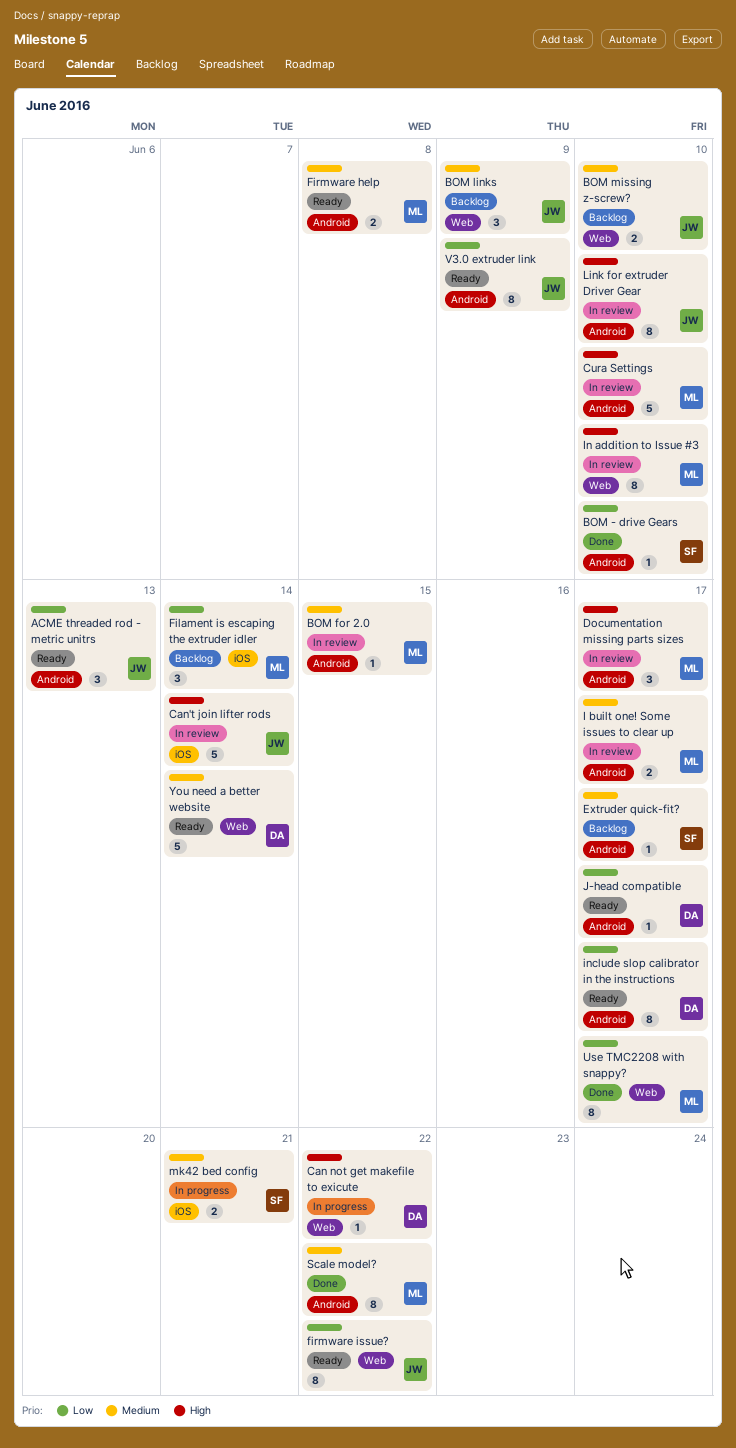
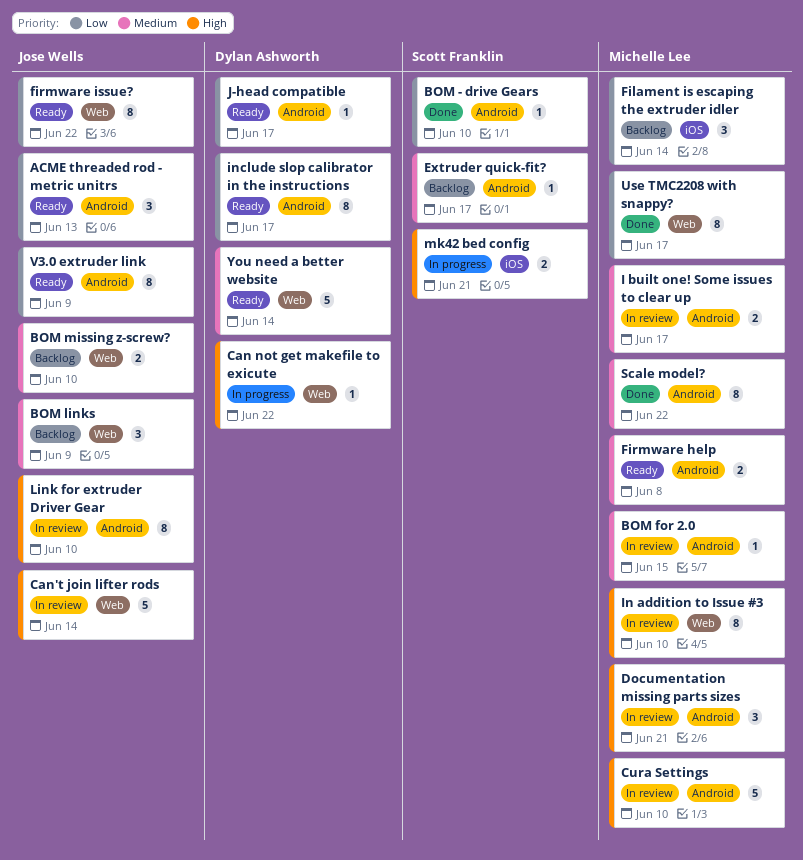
Can't join lifter rods, label: iOS -> Web
Documentation missing parts sizes, due: Jun 17 -> Jun 21
mk42 bed config, priority: Medium -> High

